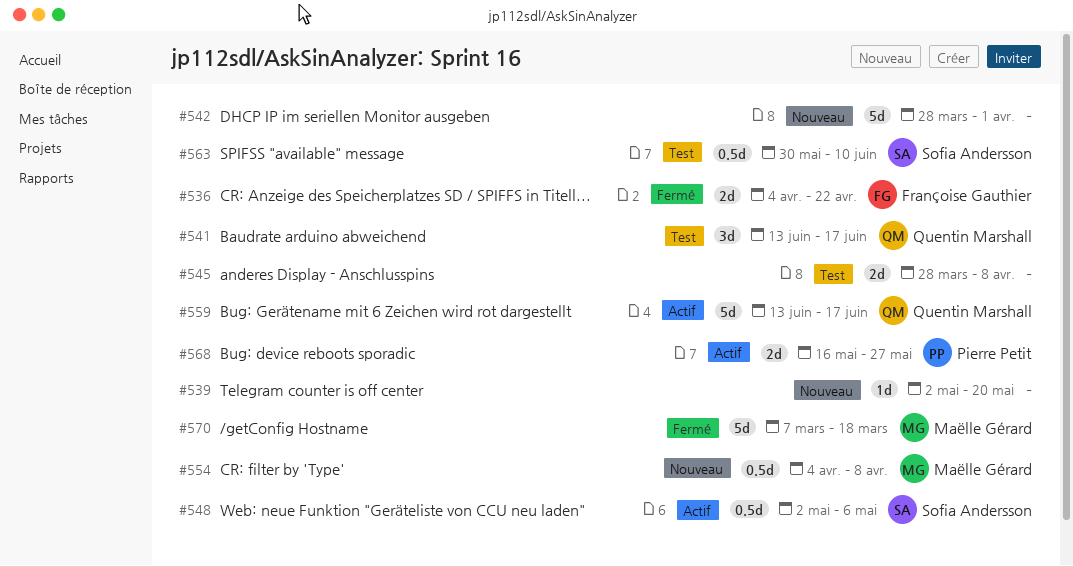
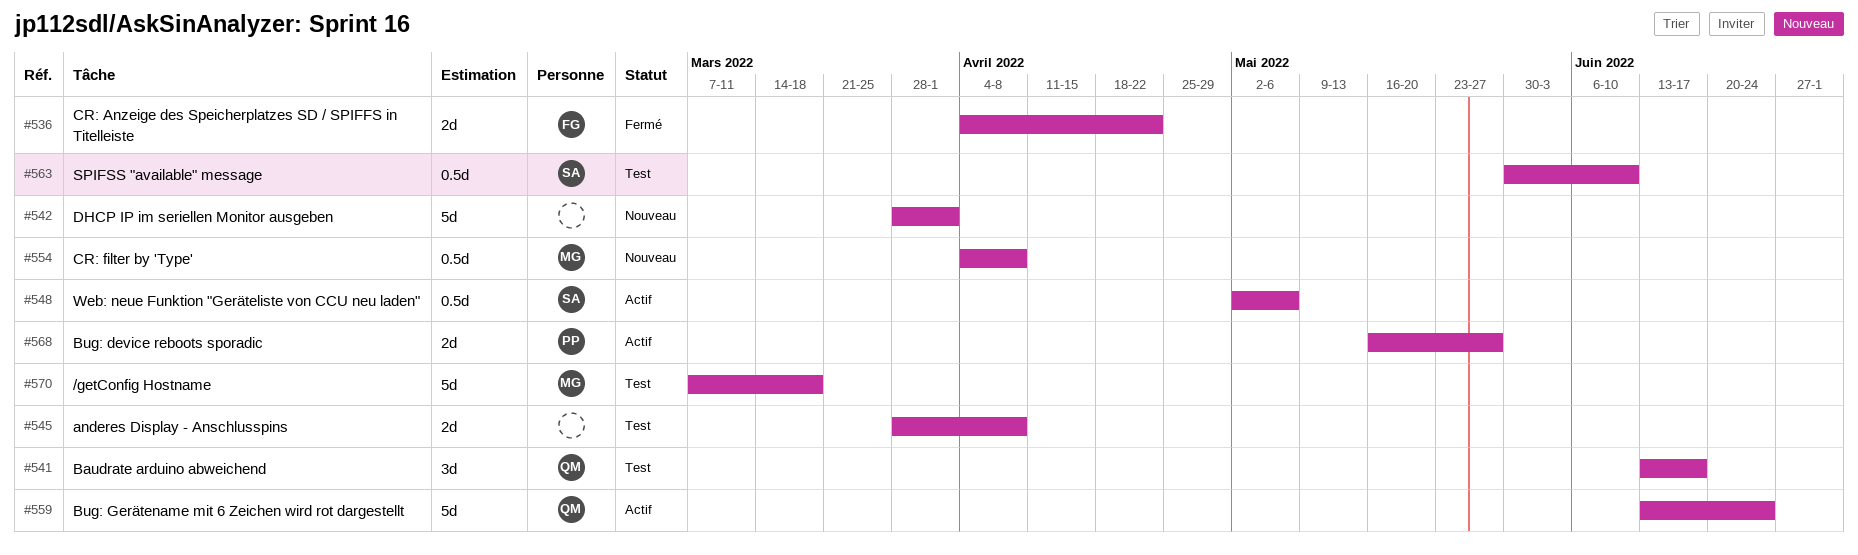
#539: present -> none
#559, due: Jun 17 -> Jun 24
#570, status: Fermé -> Test

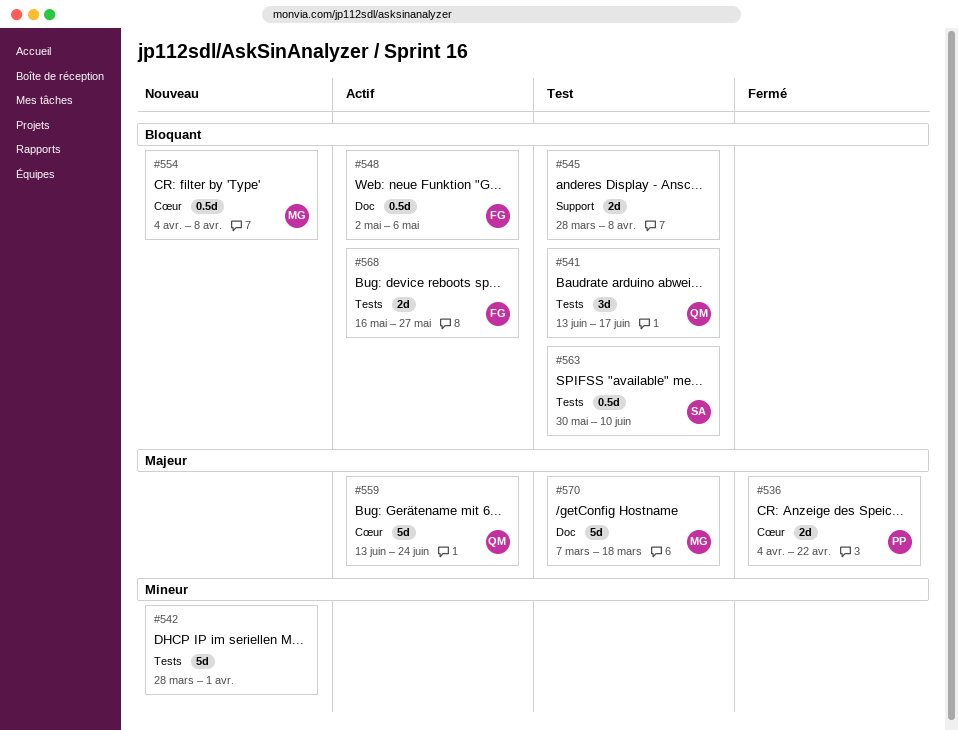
#536, owner: FG -> PP
#548, owner: SA -> FG
#568, owner: PP -> FG

